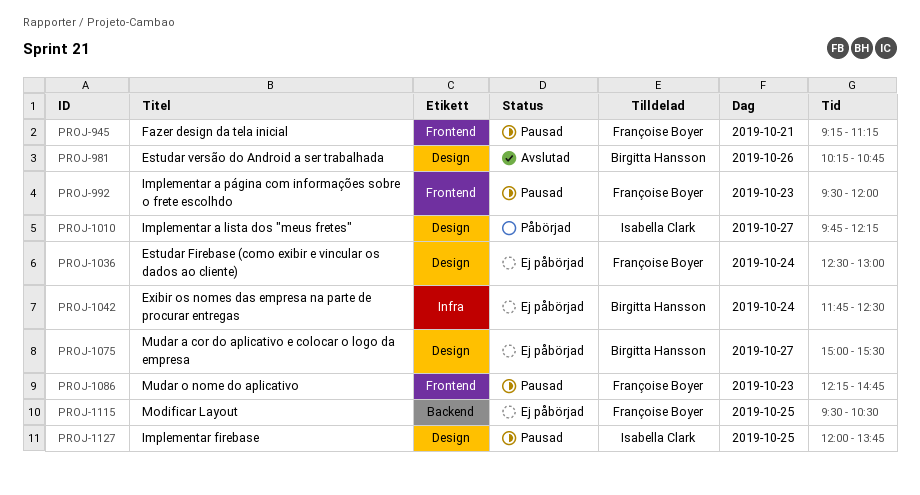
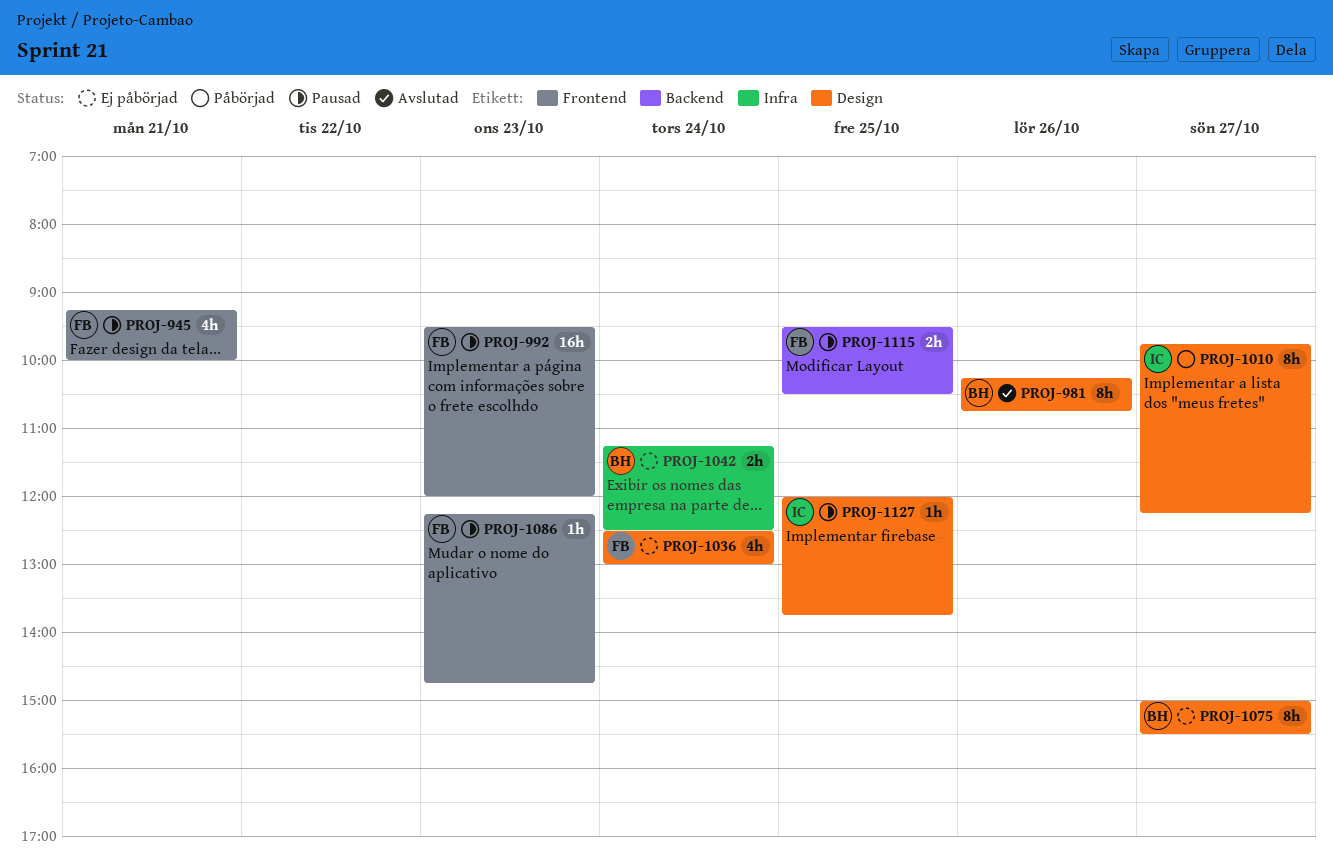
PROJ-945, ends: 11:15 -> 10:00
PROJ-1042, begins: 11:45 -> 11:15
PROJ-1115, status: Ej påbörjad -> Pausad

